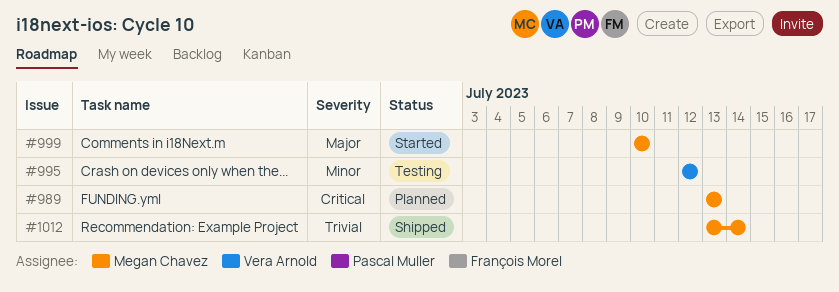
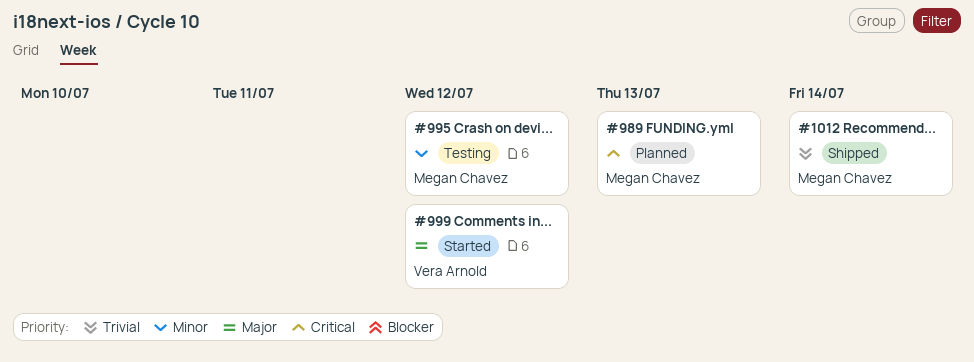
#995, owner: Vera Arnold -> Megan Chavez
#999, owner: Megan Chavez -> Vera Arnold
#999, due: Jul 10 -> Jul 12

